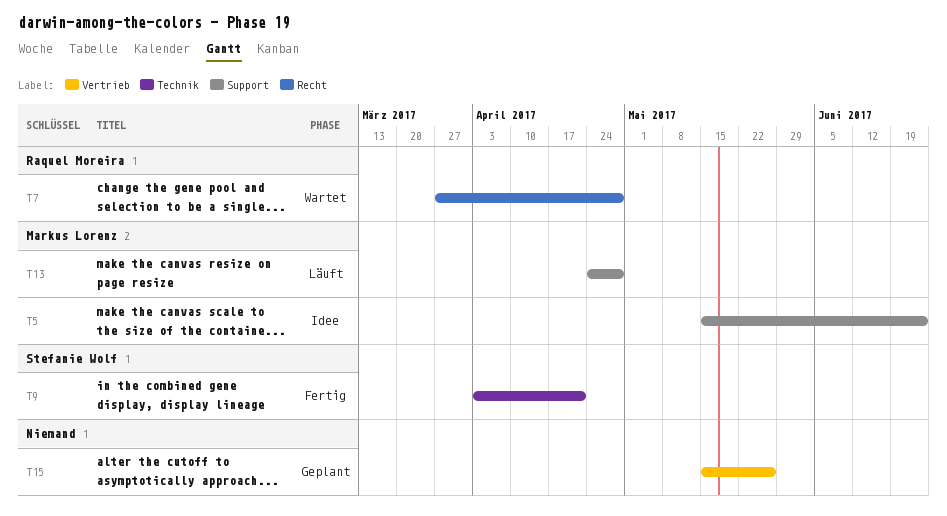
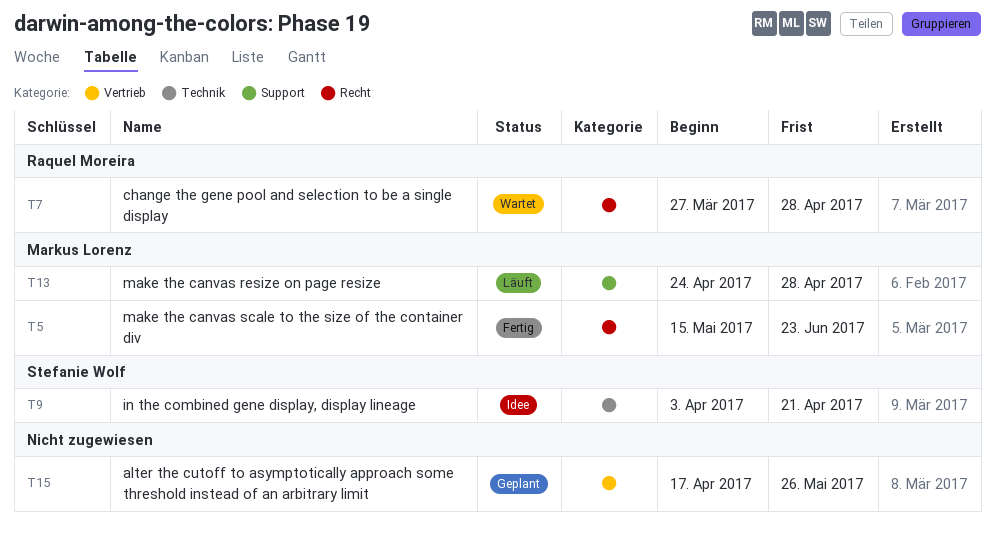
T5, status: Idee -> Fertig
T5, label: Support -> Recht
T9, status: Fertig -> Idee
T15, start: May 15 -> Apr 17

